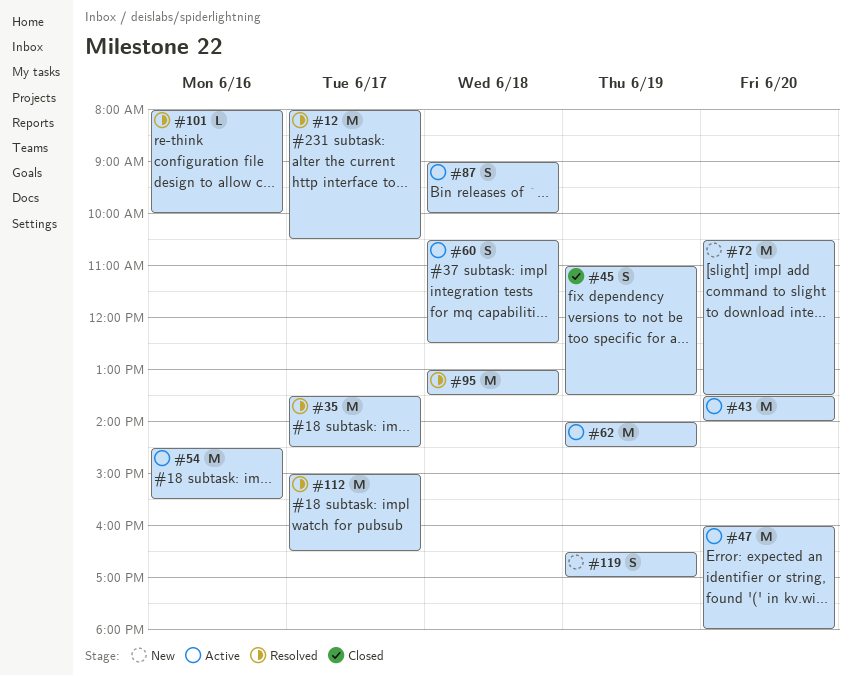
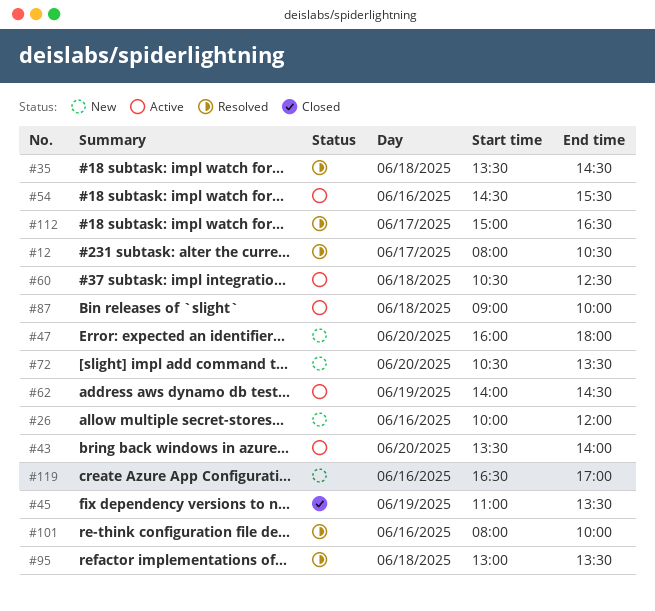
#26: none -> present
#35, day: Jun 17 -> Jun 18
#47, status: Active -> New
#119, day: Jun 19 -> Jun 16

